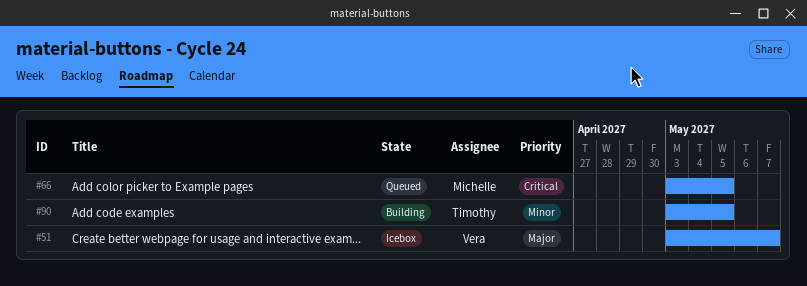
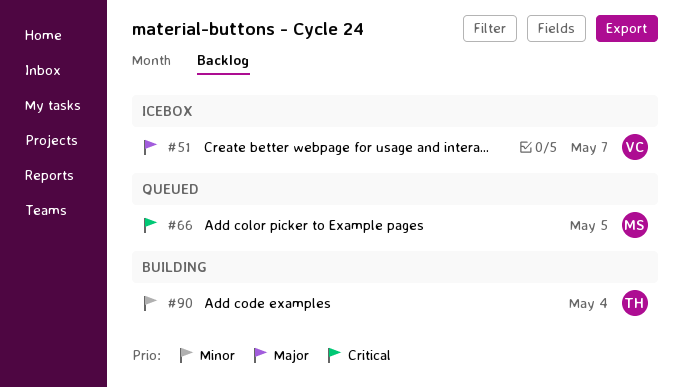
#90, due: May 5 -> May 4

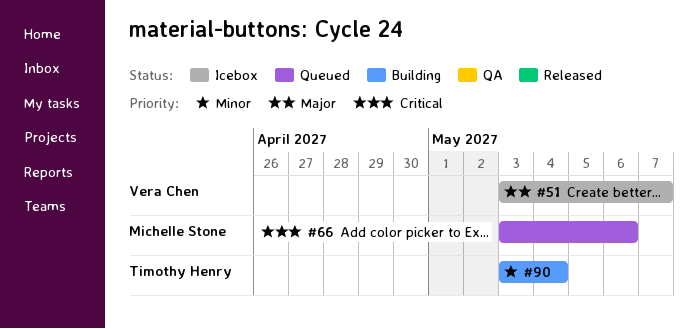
#66, due: May 5 -> May 6

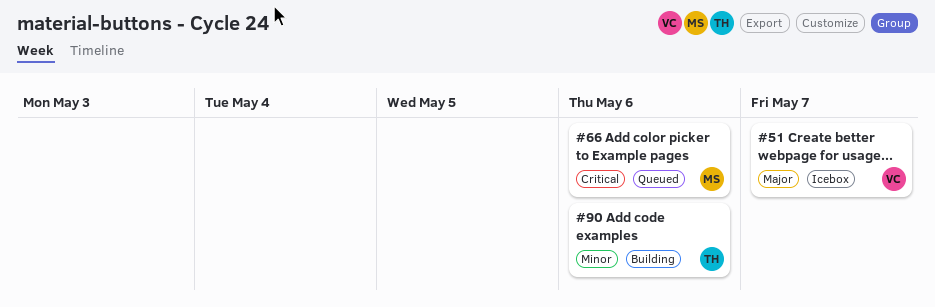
#90, due: May 4 -> May 6

